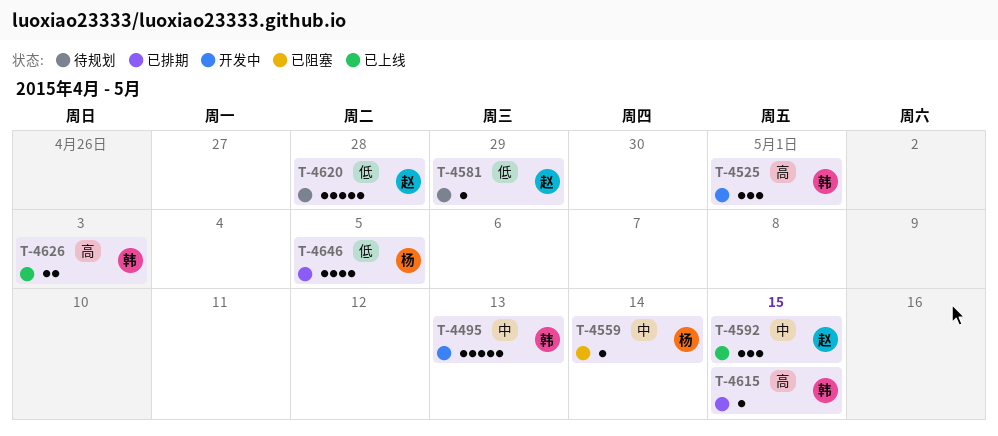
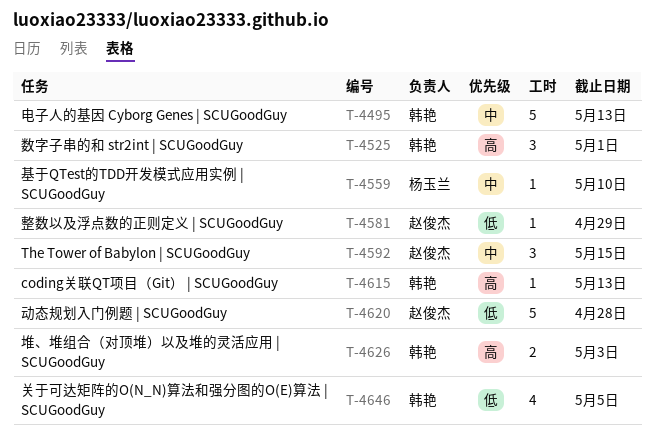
T-4559, due: May 14 -> May 10
T-4615, due: May 15 -> May 13
T-4646, owner: 杨玉兰 -> 韩艳

